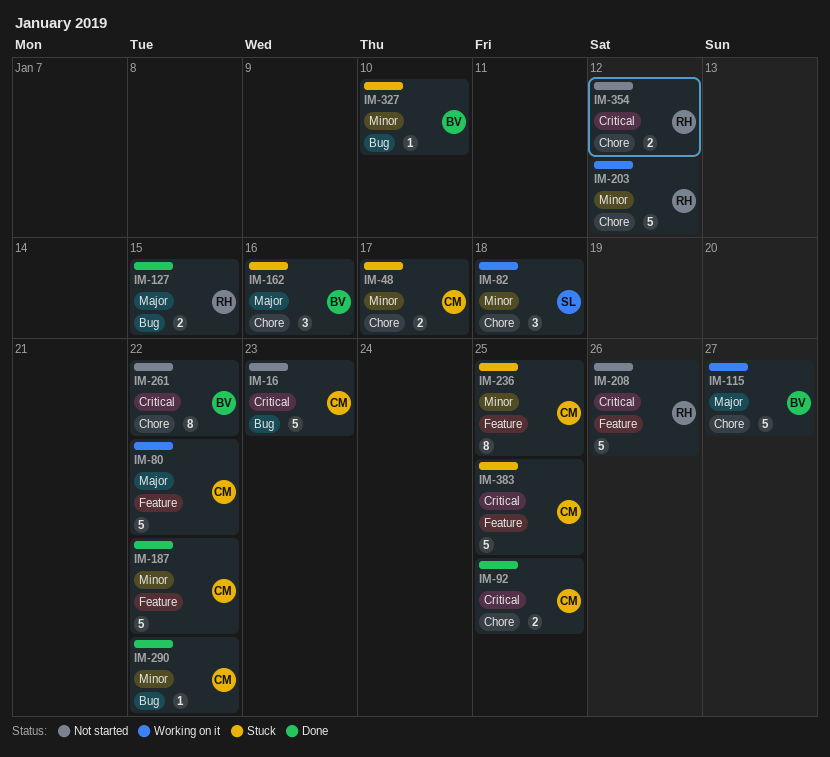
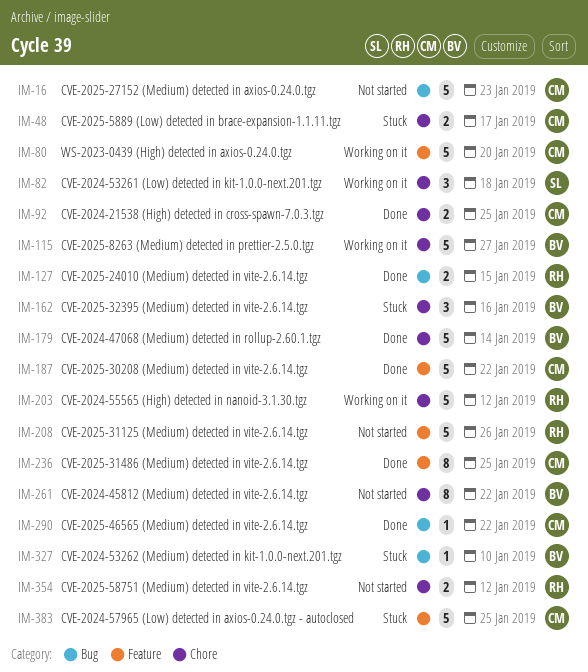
IM-80, due: Jan 22 -> Jan 20
IM-179: none -> present
IM-236, status: Stuck -> Done

